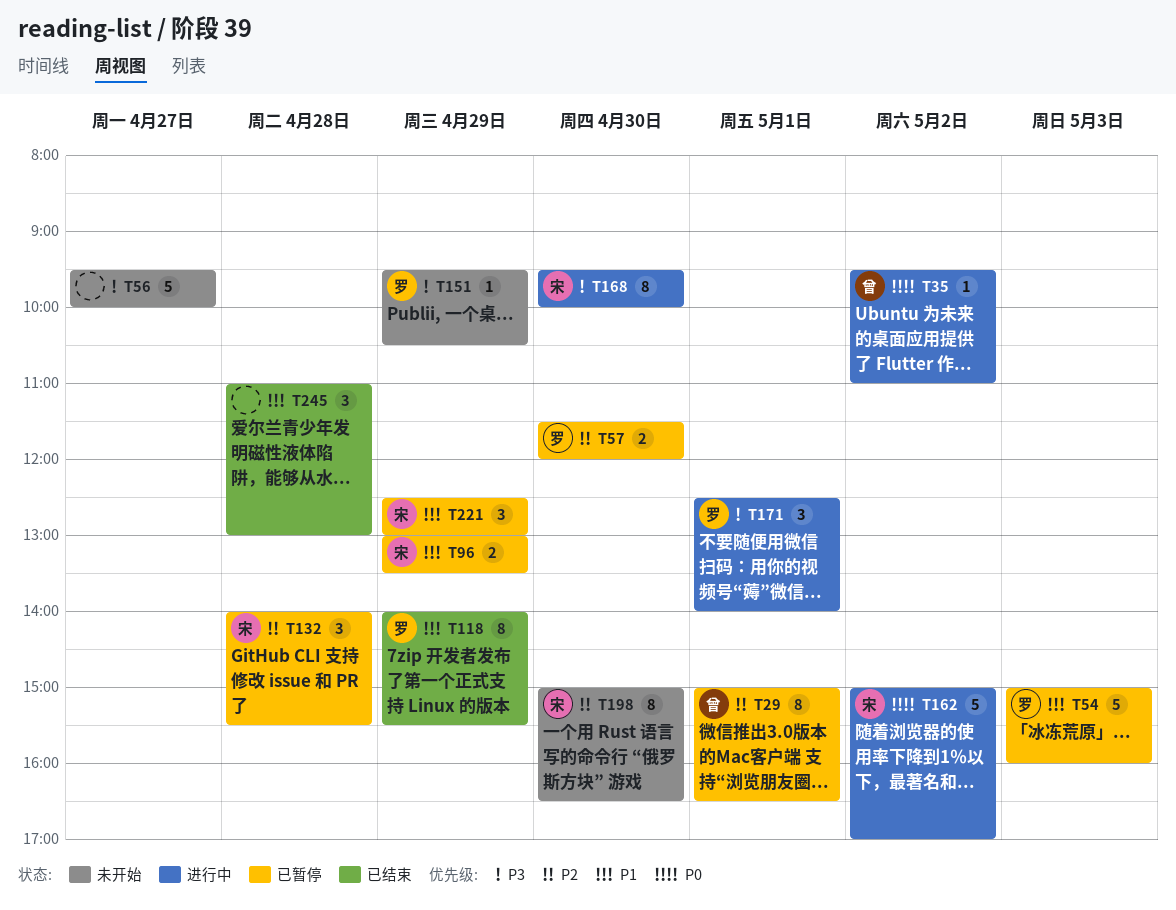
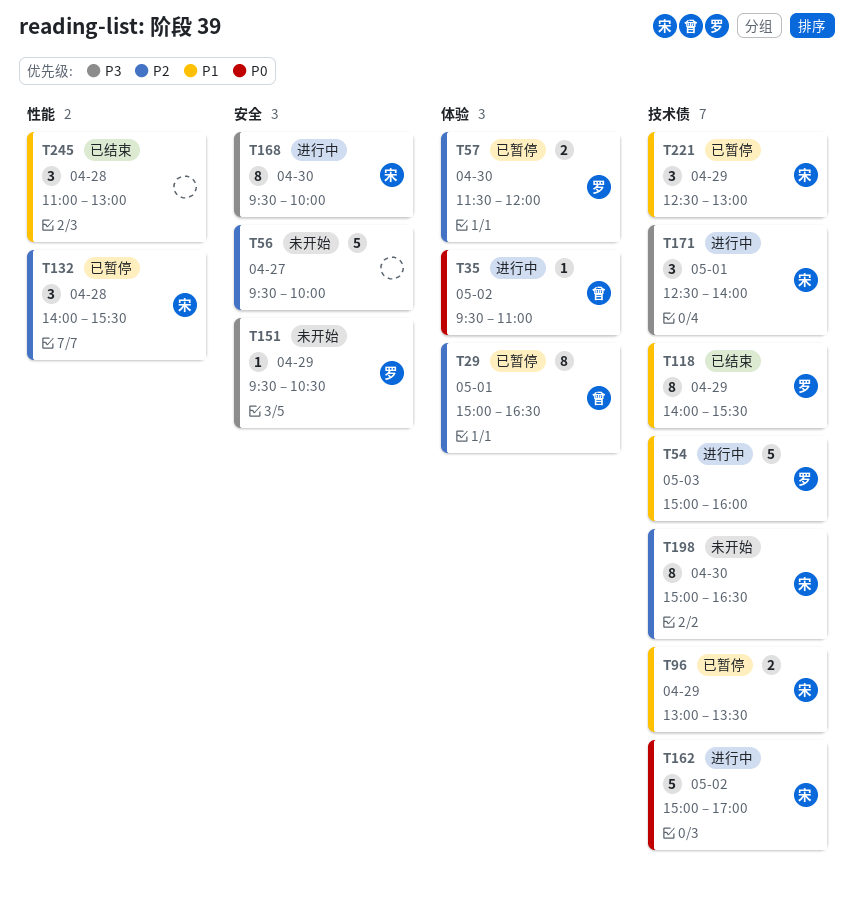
T54, status: 已暂停 -> 进行中
T56, priority: P3 -> P2
T171, owner: 罗 -> 宋

